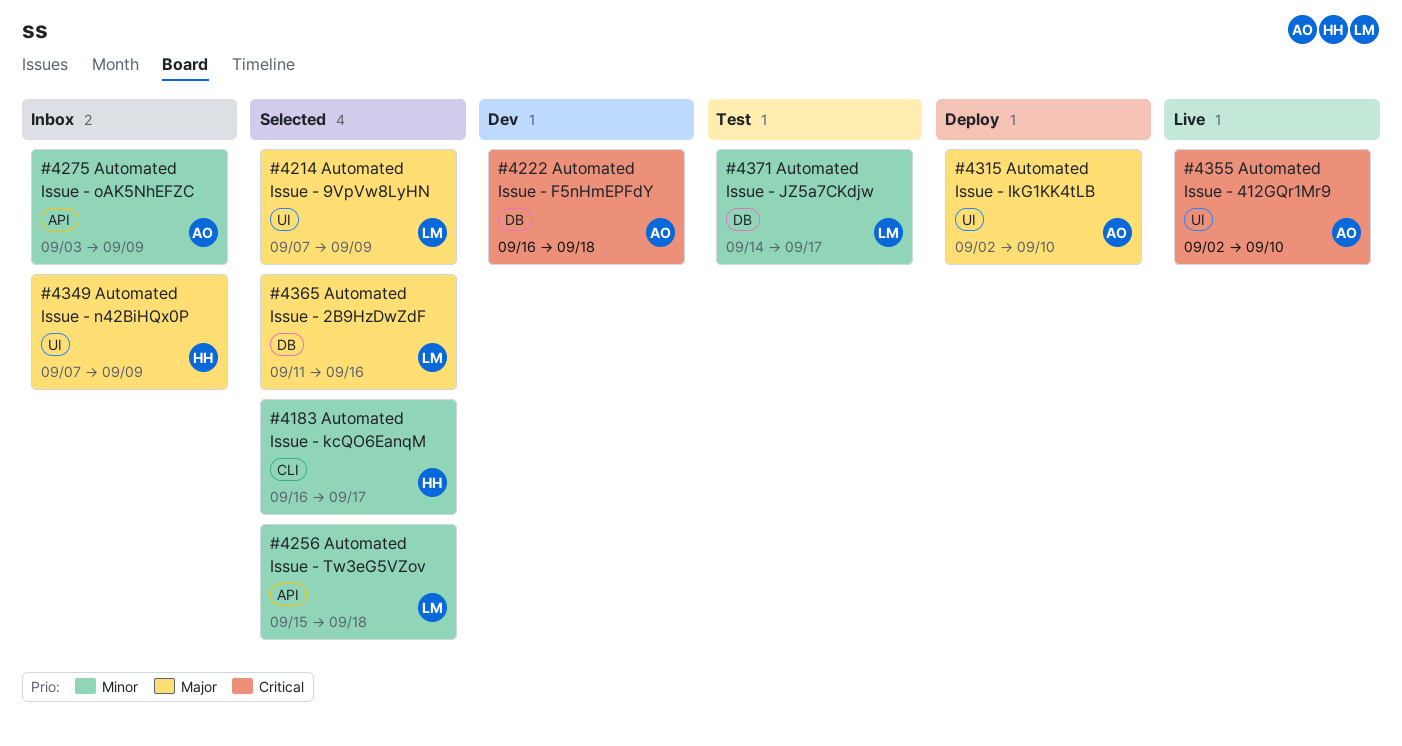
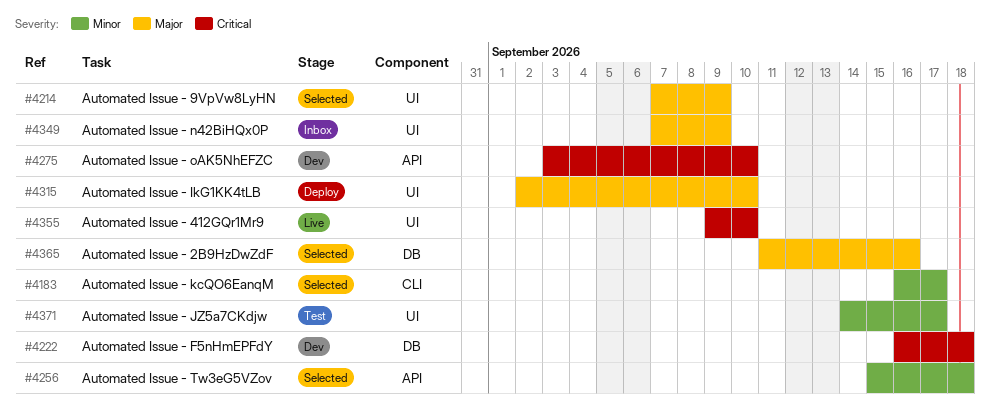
#4275, status: Inbox -> Dev
#4275, priority: Minor -> Critical
#4275, due: Sep 9 -> Sep 10
#4355, start: Sep 2 -> Sep 9
#4371, label: DB -> UI

